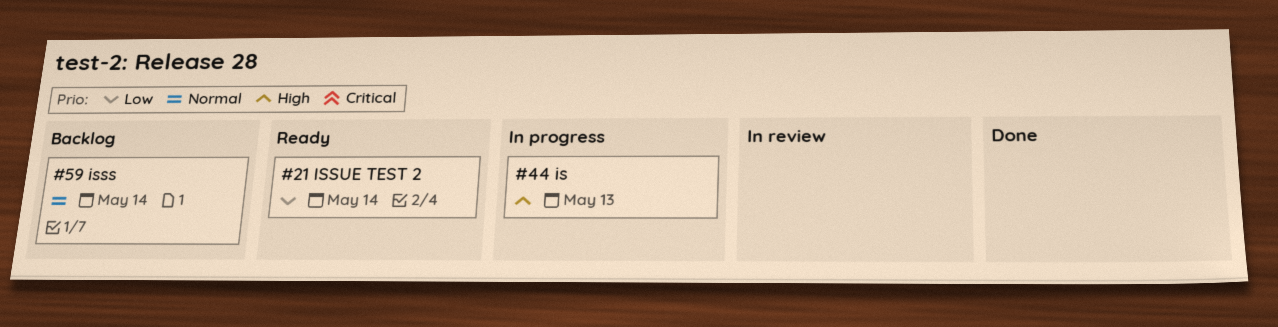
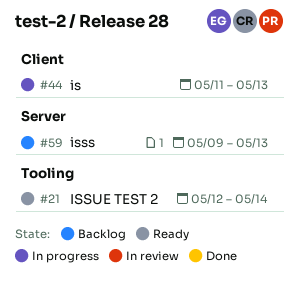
#59, due: May 14 -> May 13

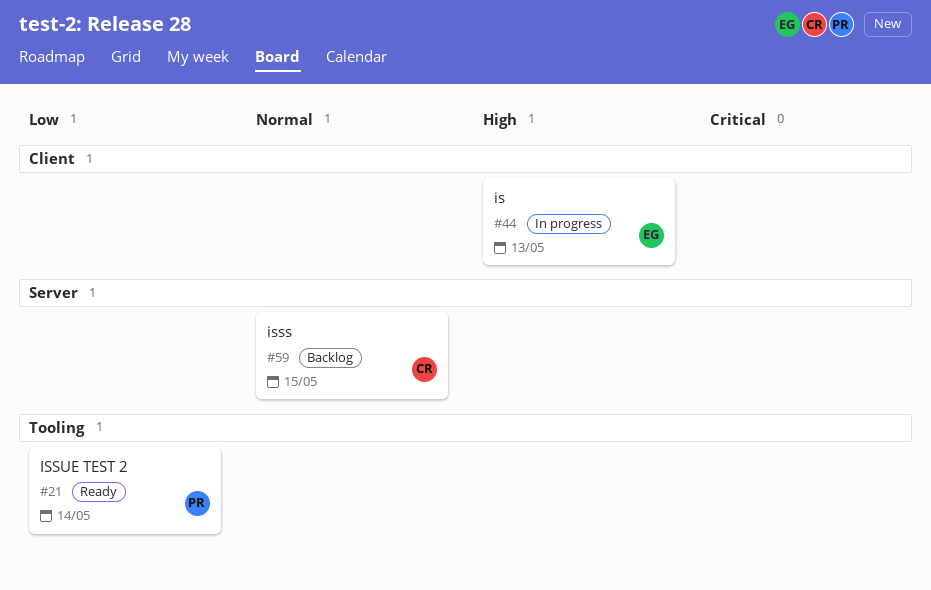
#59, due: May 13 -> May 15

